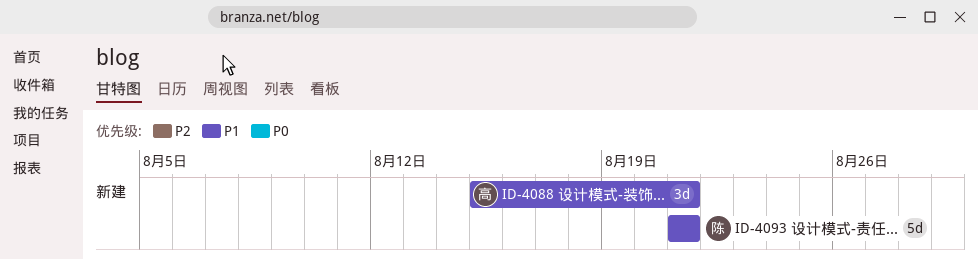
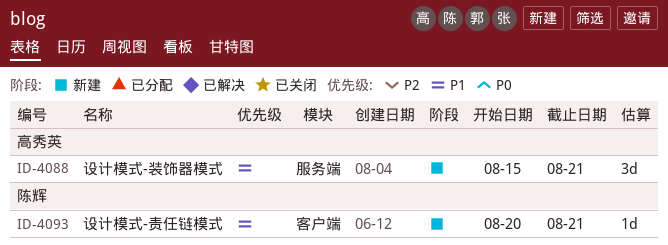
ID-4093, estimate: 5d -> 1d
ID-4093, start: Aug 21 -> Aug 20

